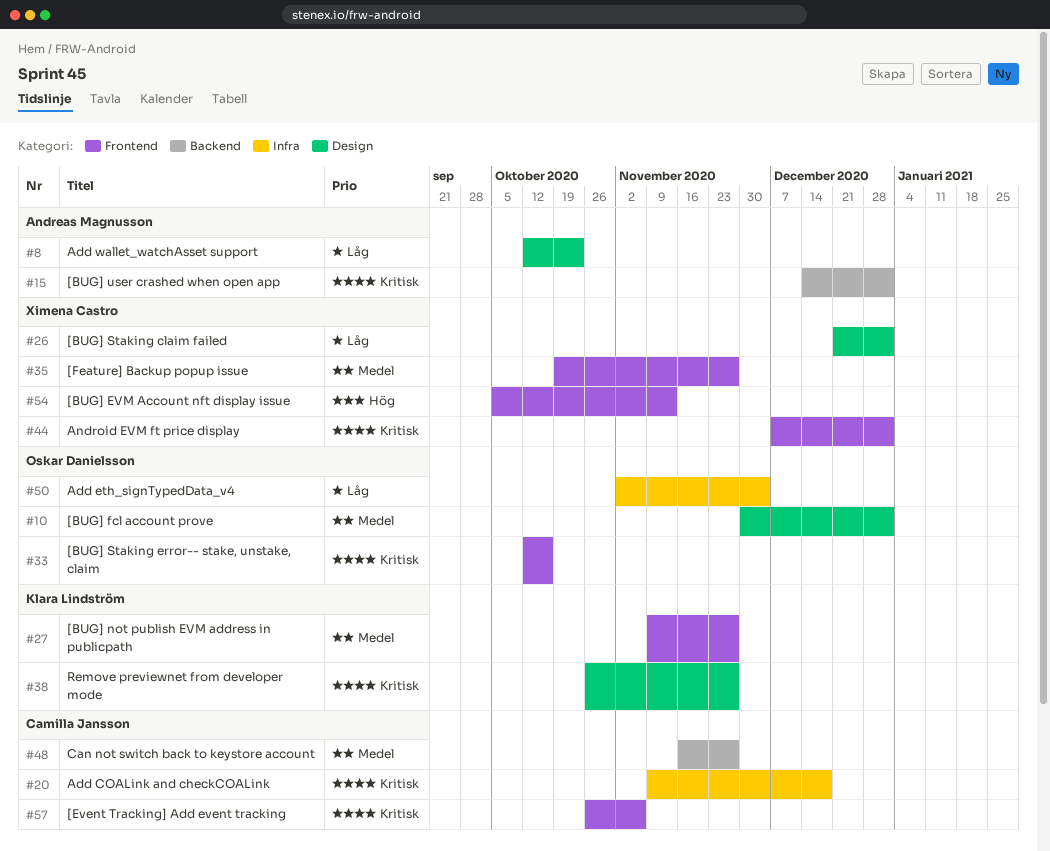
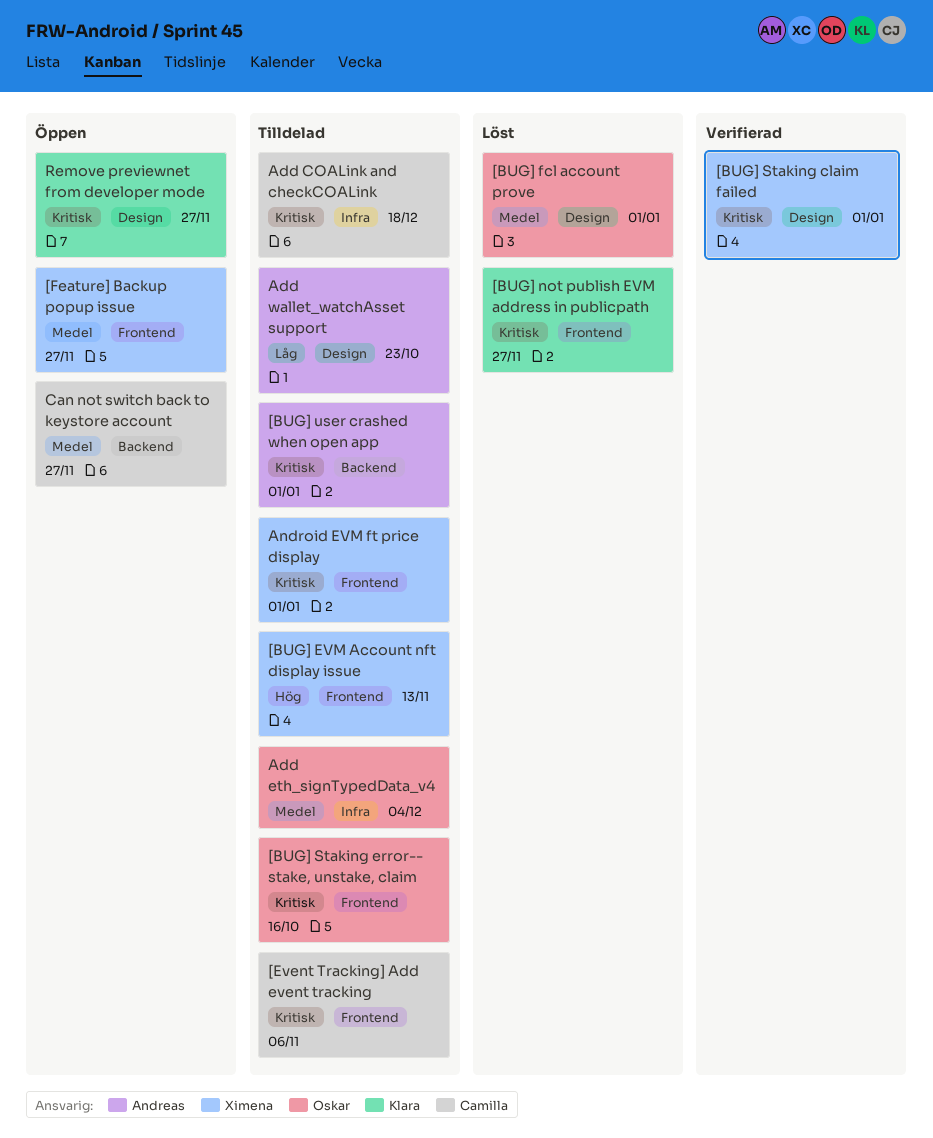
[BUG] not publish EVM address in publicpath, priority: Medel -> Kritisk
[BUG] Staking claim failed, priority: Låg -> Kritisk
Add eth_signTypedData_v4, priority: Låg -> Medel

